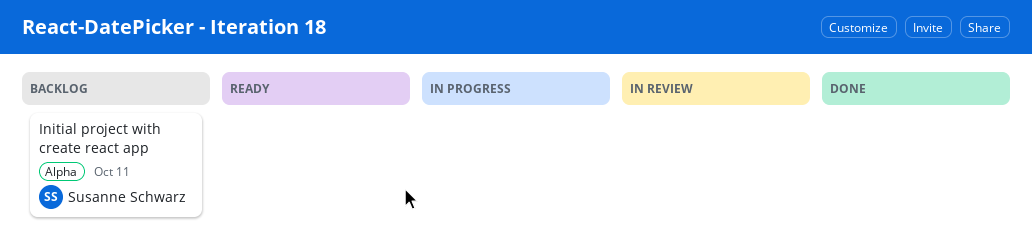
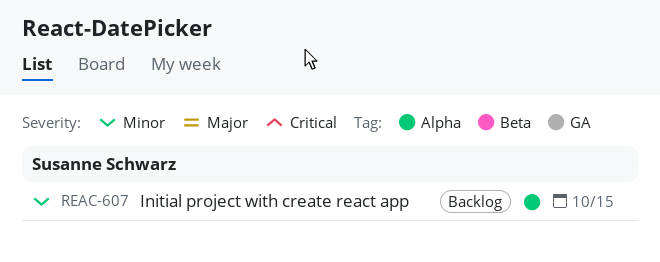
Initial project with create react app, due: Oct 11 -> Oct 15

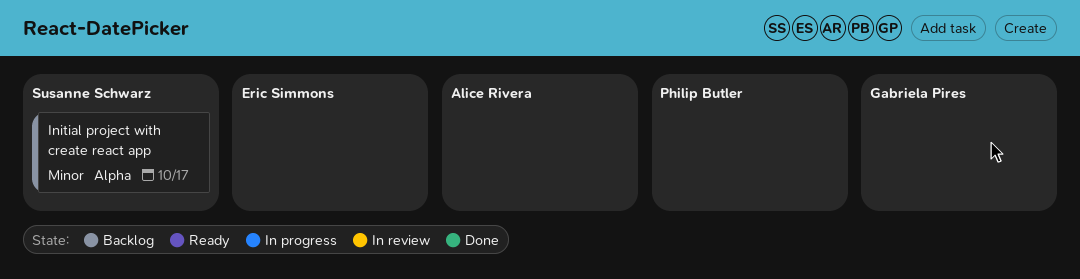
Initial project with create react app, due: Oct 15 -> Oct 17

